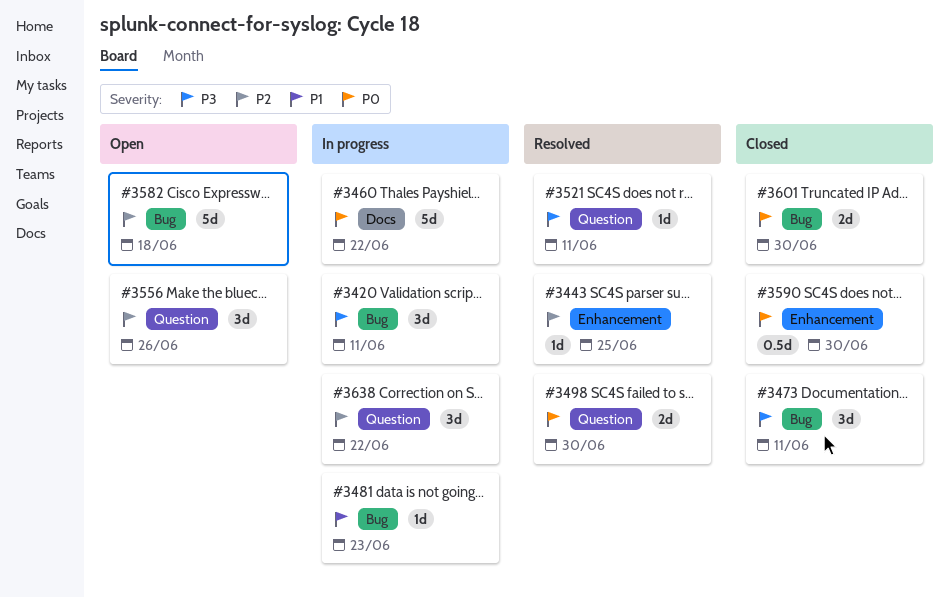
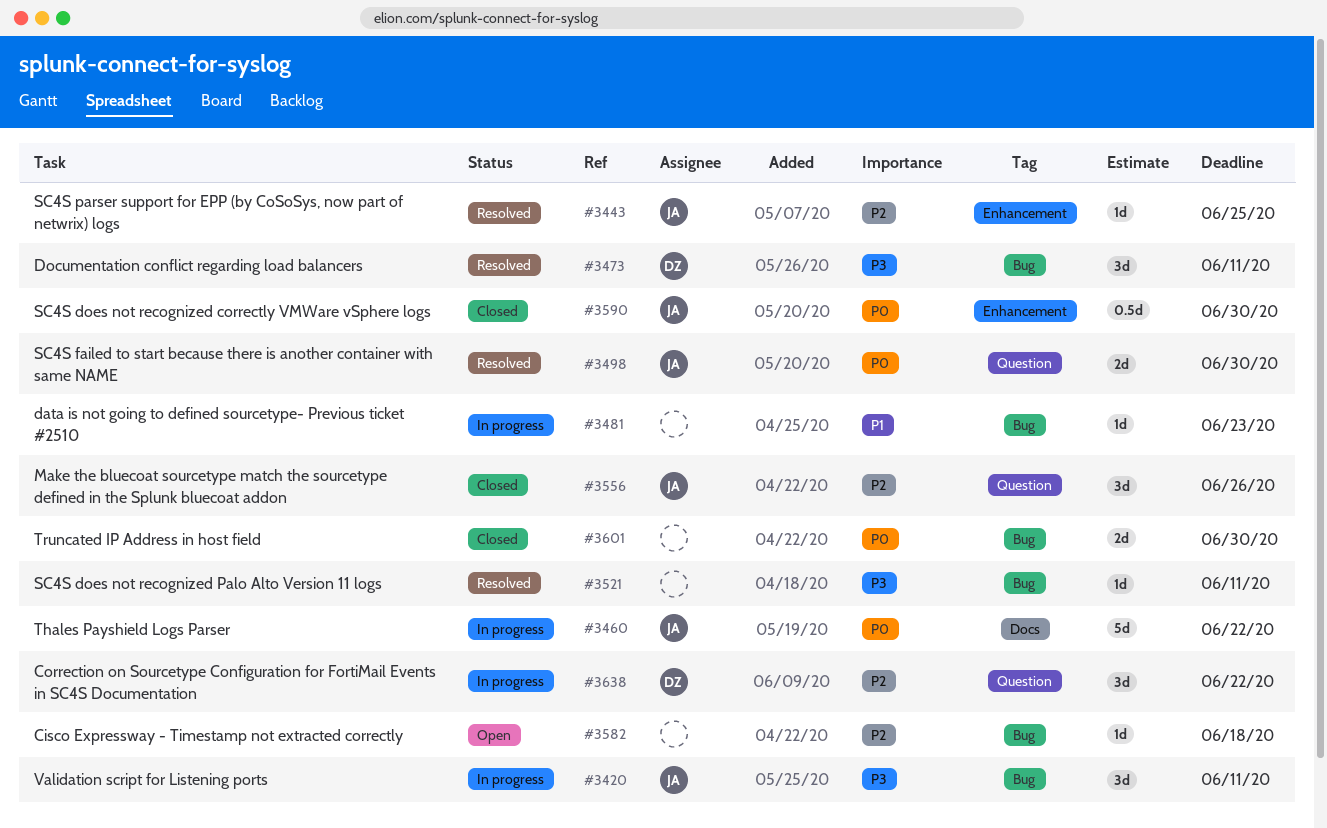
#3473, status: Closed -> Resolved
#3521, label: Question -> Bug
#3556, status: Open -> Closed
#3582, estimate: 5d -> 1d

